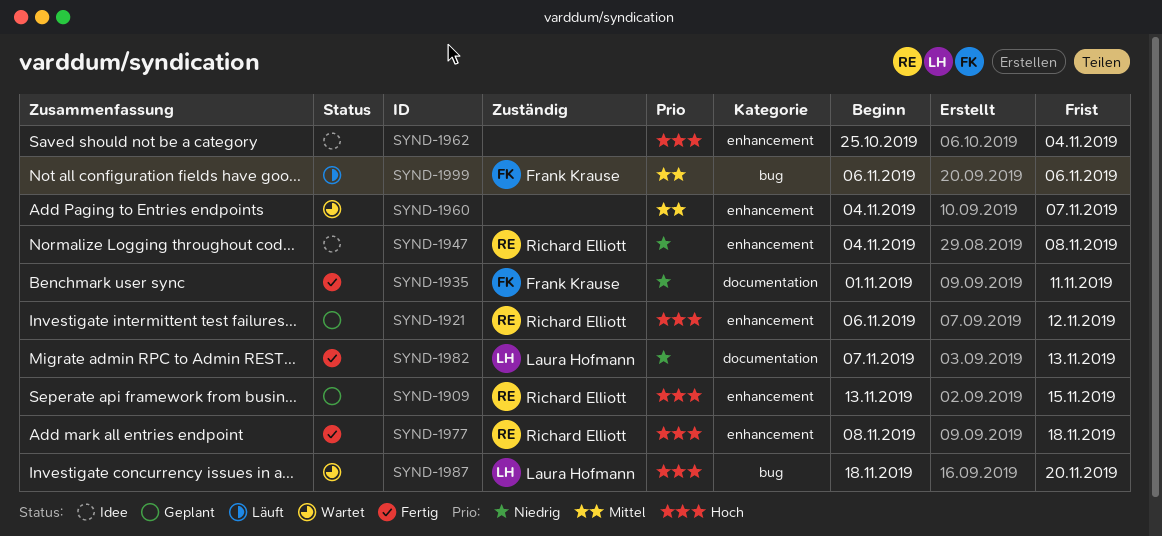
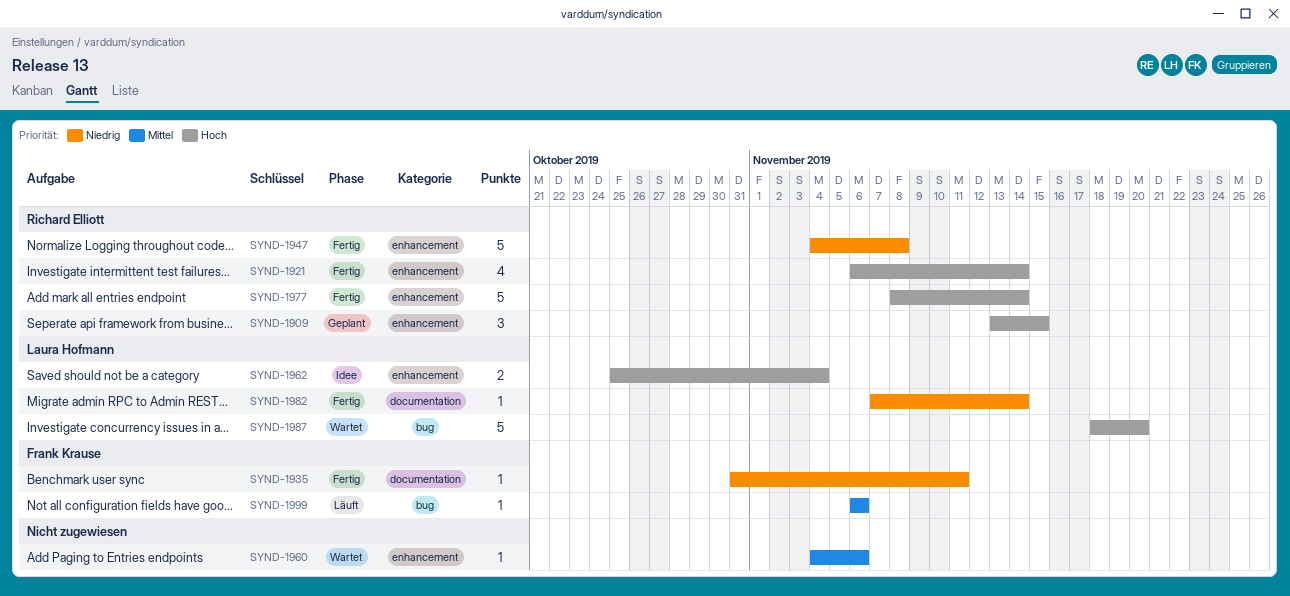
SYND-1921, status: Geplant -> Fertig
SYND-1921, due: Nov 12 -> Nov 14
SYND-1935, start: Nov 1 -> Oct 31
SYND-1947, status: Idee -> Fertig
SYND-1960, due: Nov 7 -> Nov 6
SYND-1962, owner: none -> Laura Hofmann
SYND-1977, due: Nov 18 -> Nov 14
SYND-1982, due: Nov 13 -> Nov 14

